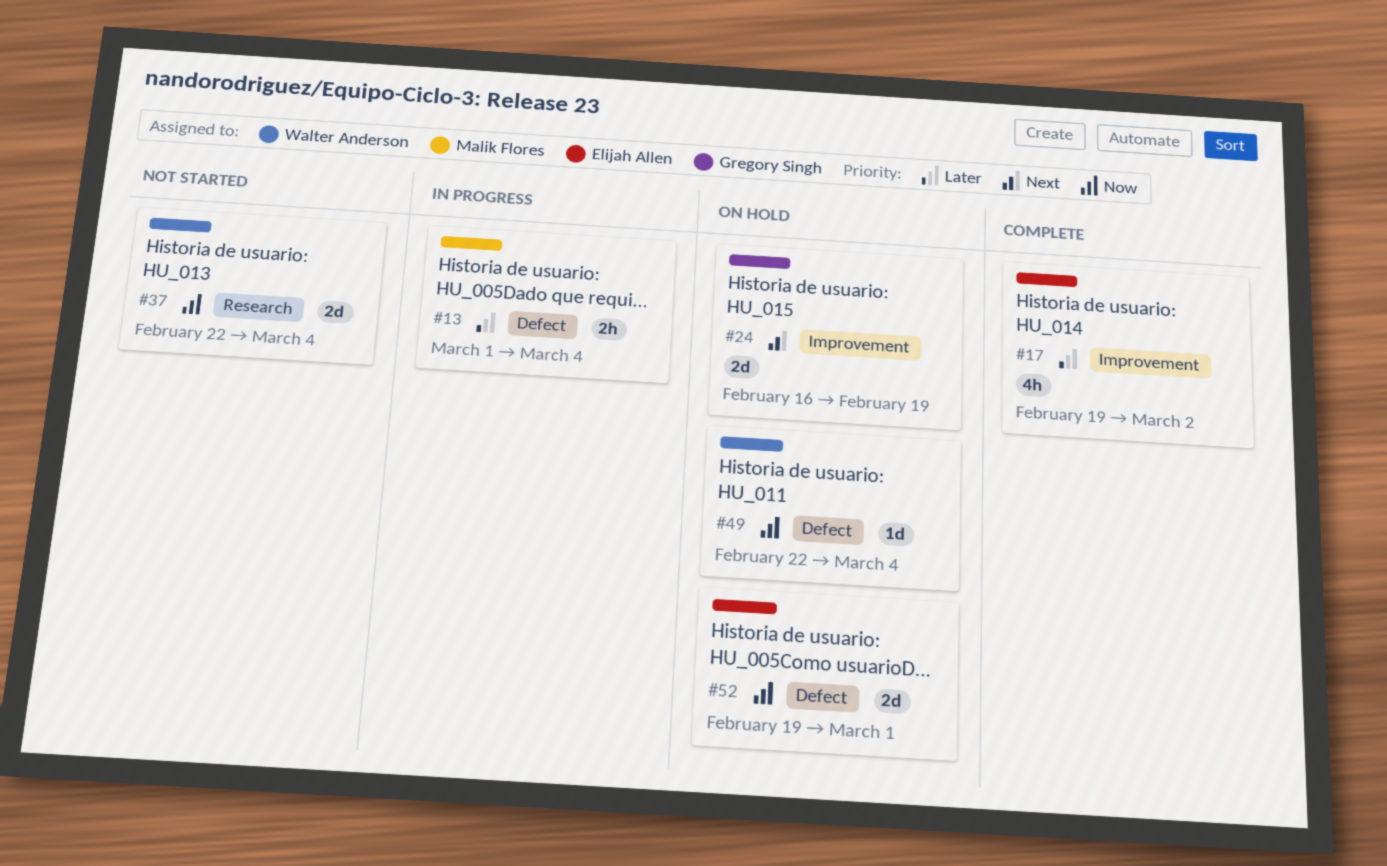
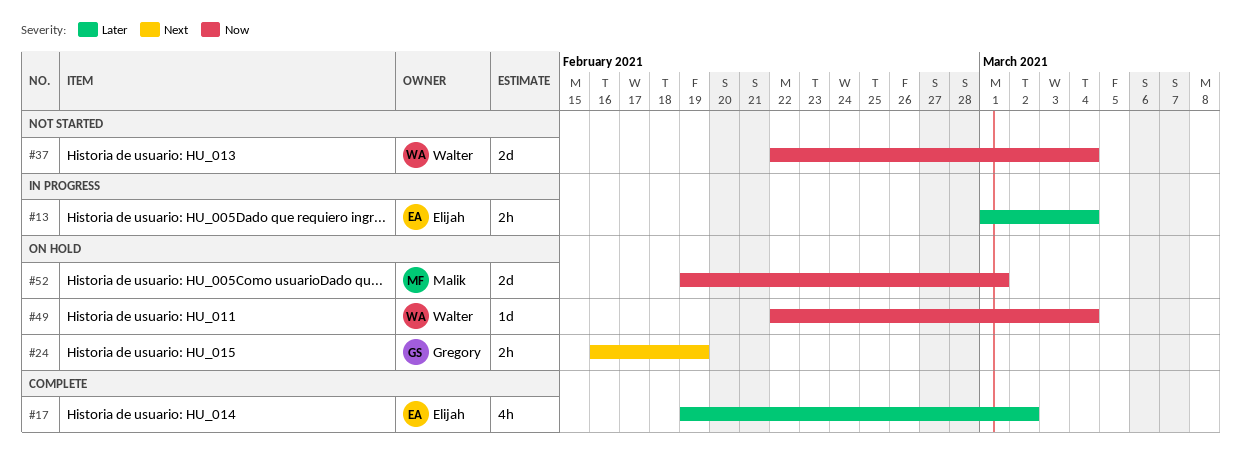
#13, owner: Malik Flores -> Elijah Allen
#24, estimate: 2d -> 2h
#52, owner: Elijah Allen -> Malik Flores

